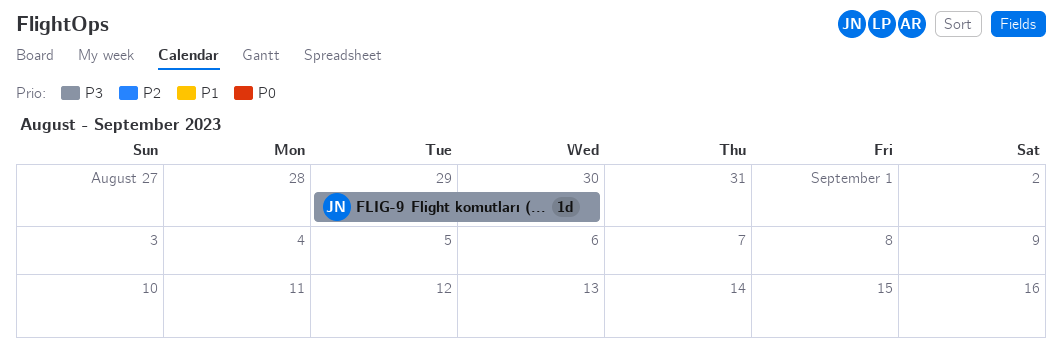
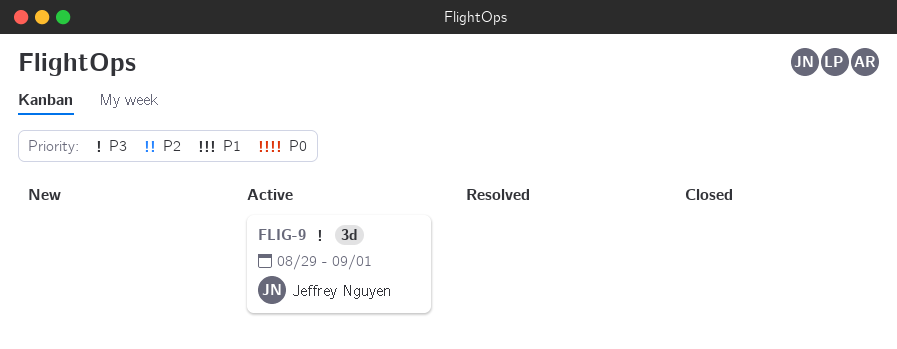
FLIG-9, estimate: 1d -> 3d
FLIG-9, due: Aug 30 -> Sep 1

